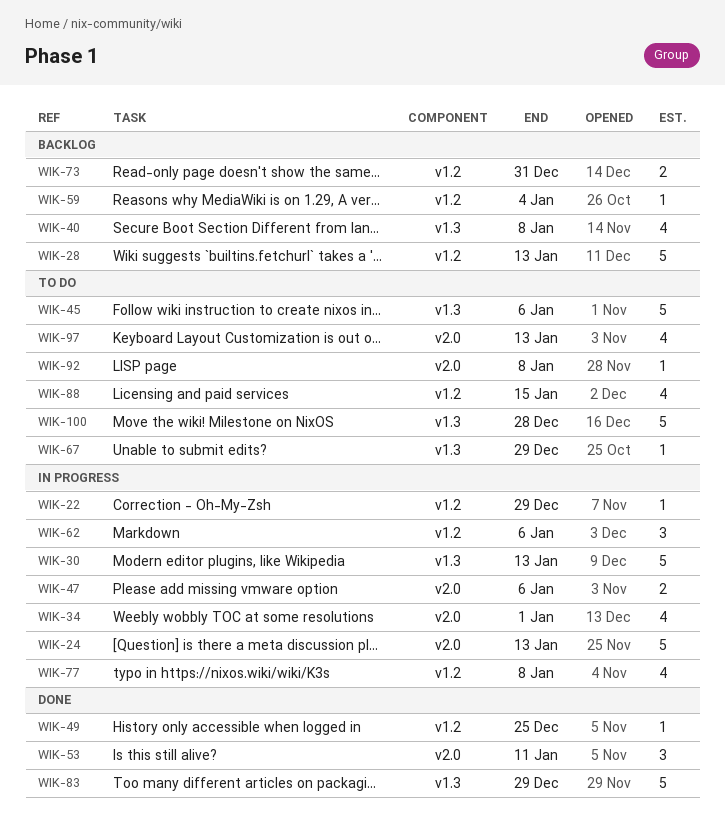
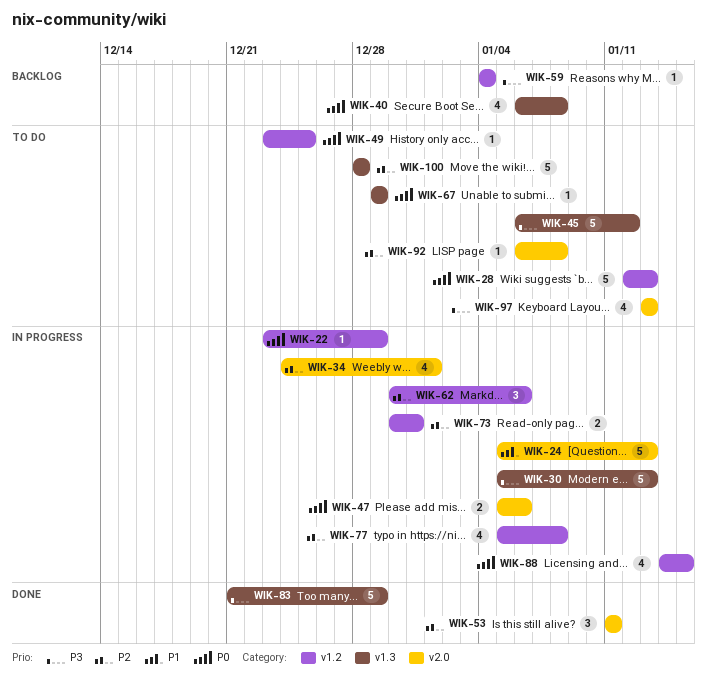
WIK-28, status: Backlog -> To do
WIK-45, due: Jan 6 -> Jan 12
WIK-49, status: Done -> To do
WIK-73, status: Backlog -> In progress
WIK-88, status: To do -> In progress

